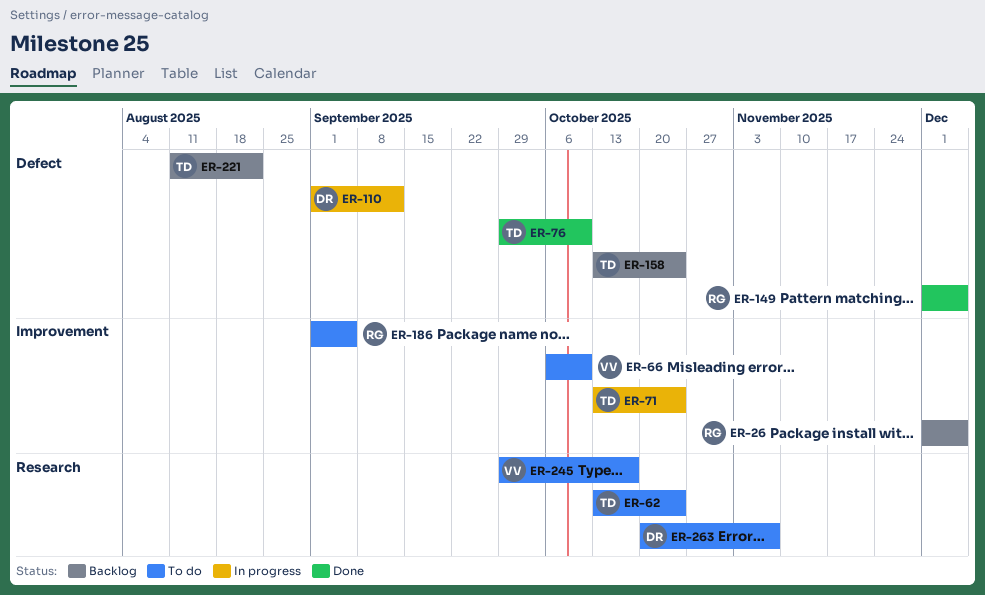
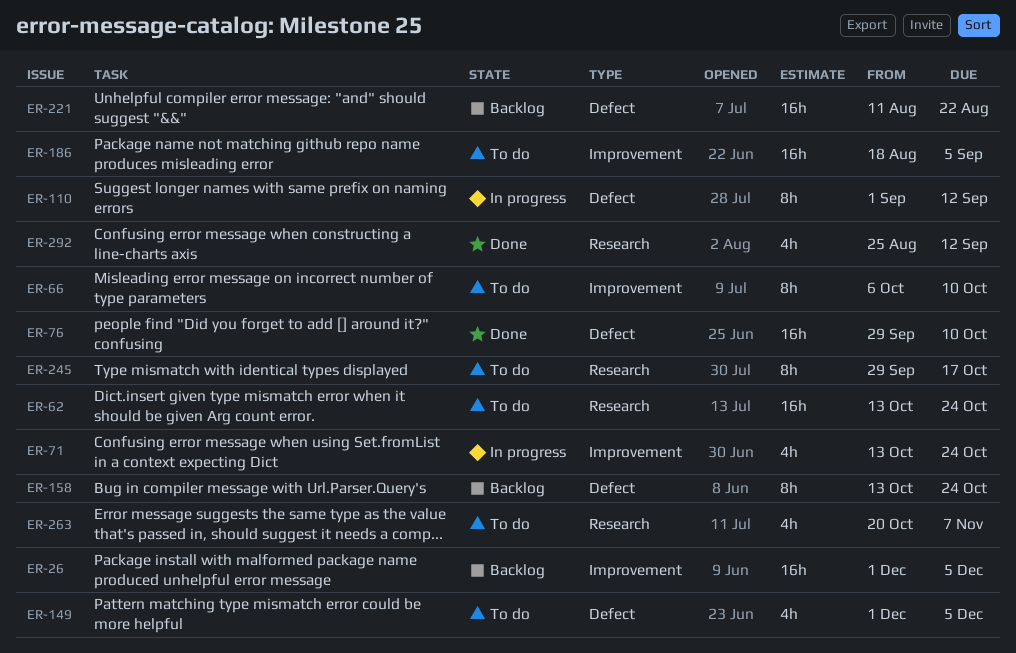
ER-149, status: Done -> To do
ER-186, start: Sep 1 -> Aug 18
ER-292: none -> present

